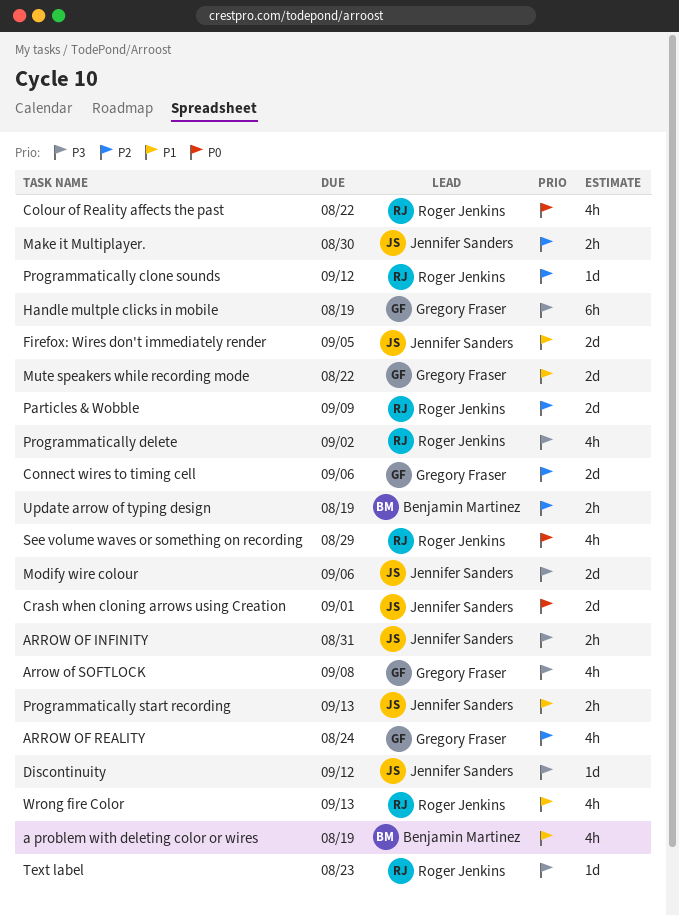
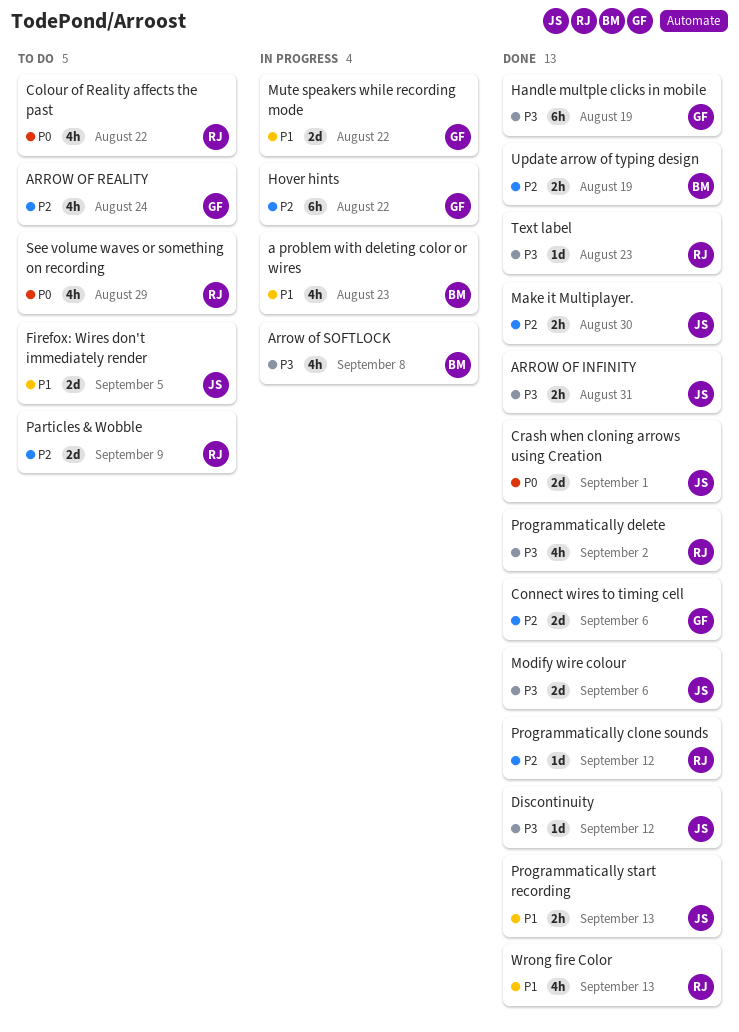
a problem with deleting color or wires, due: Aug 19 -> Aug 23
Arrow of SOFTLOCK, owner: Gregory Fraser -> Benjamin Martinez
Hover hints: none -> present

